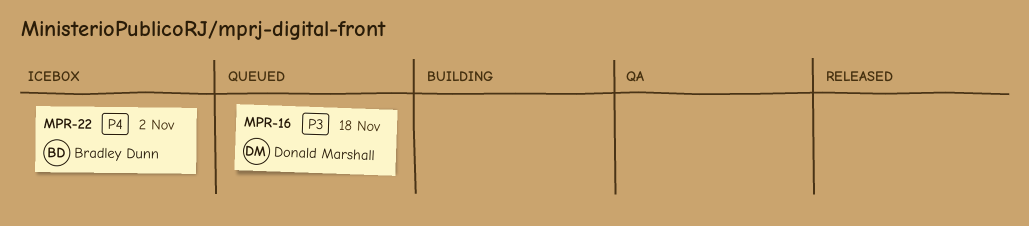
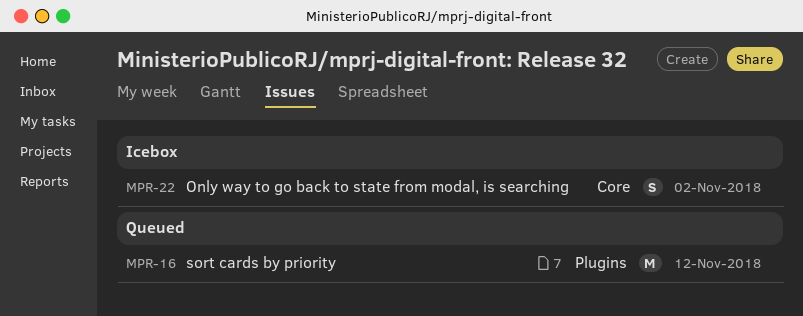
MPR-16, due: Nov 18 -> Nov 12

